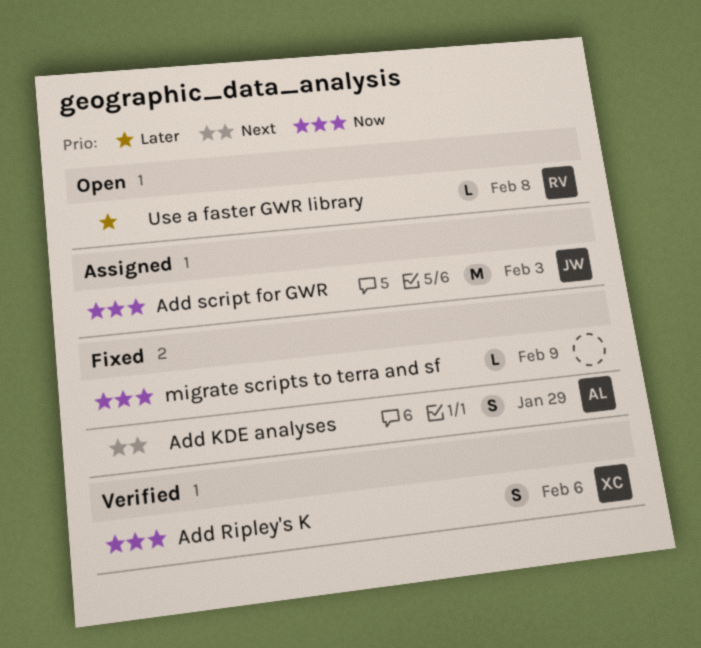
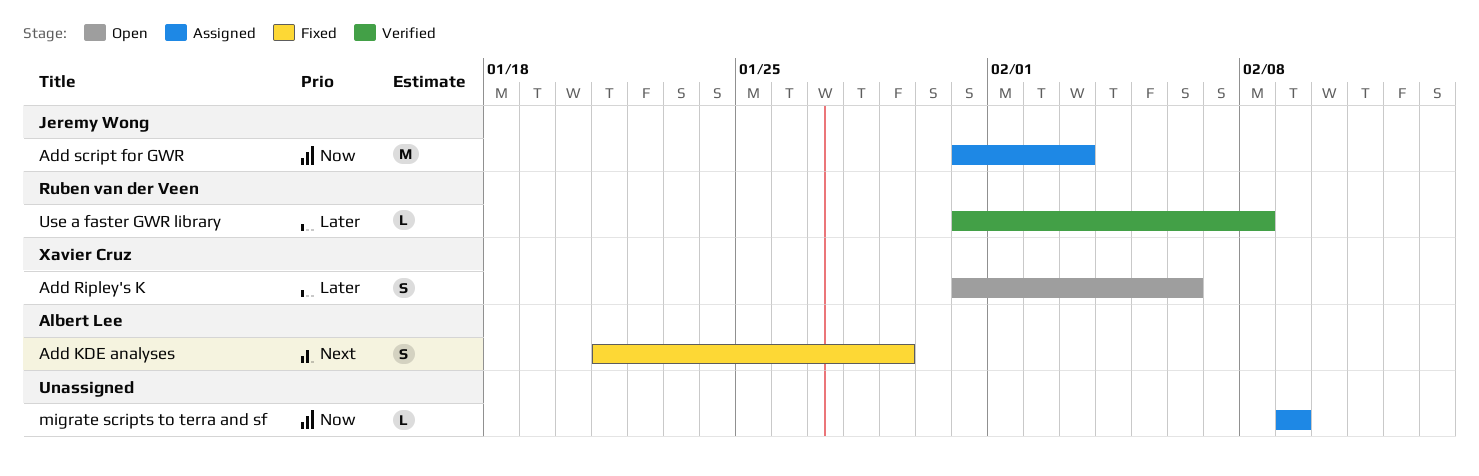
Add Ripley's K, status: Verified -> Open
Add Ripley's K, priority: Now -> Later
migrate scripts to terra and sf, status: Fixed -> Assigned
Use a faster GWR library, status: Open -> Verified

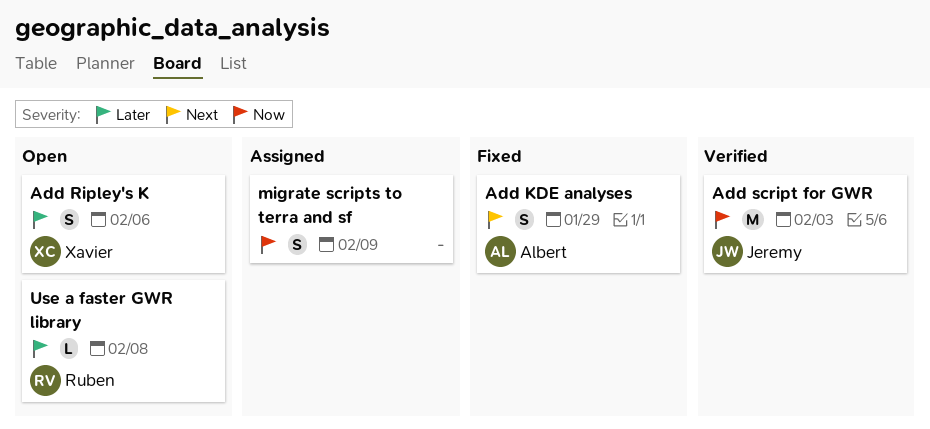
Add script for GWR, status: Assigned -> Verified
migrate scripts to terra and sf, estimate: L -> S
Use a faster GWR library, status: Verified -> Open

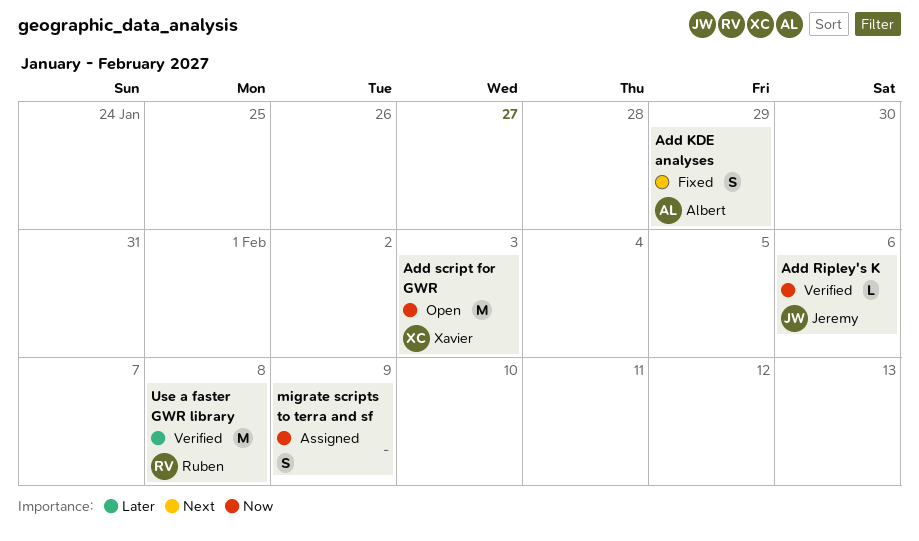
Add Ripley's K, status: Open -> Verified
Add Ripley's K, owner: Xavier -> Jeremy
Add Ripley's K, priority: Later -> Now
Add Ripley's K, estimate: S -> L
Add script for GWR, status: Verified -> Open
Add script for GWR, owner: Jeremy -> Xavier
Use a faster GWR library, status: Open -> Verified
Use a faster GWR library, estimate: L -> M

